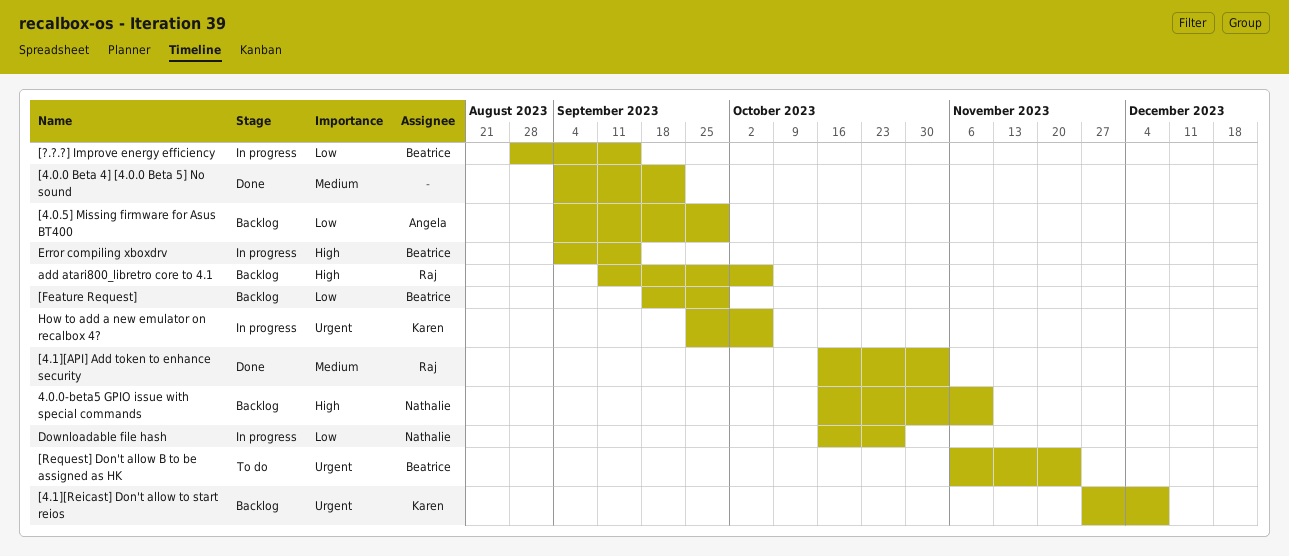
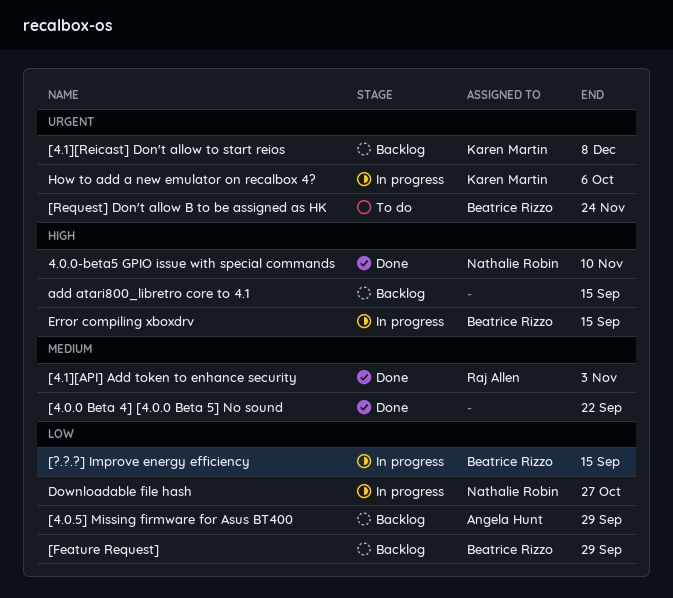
4.0.0-beta5 GPIO issue with special commands, status: Backlog -> Done
add atari800_libretro core to 4.1, owner: Raj Allen -> none
add atari800_libretro core to 4.1, due: Oct 6 -> Sep 15

